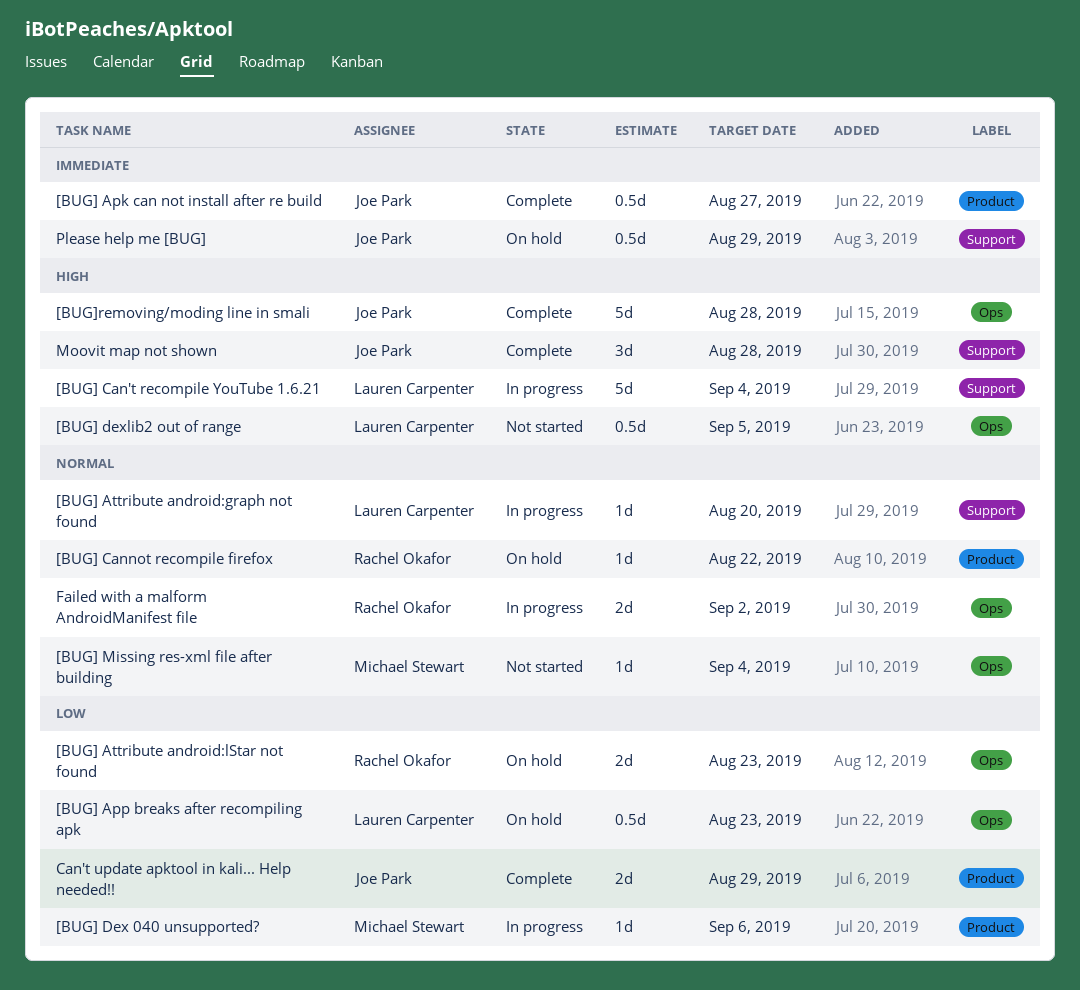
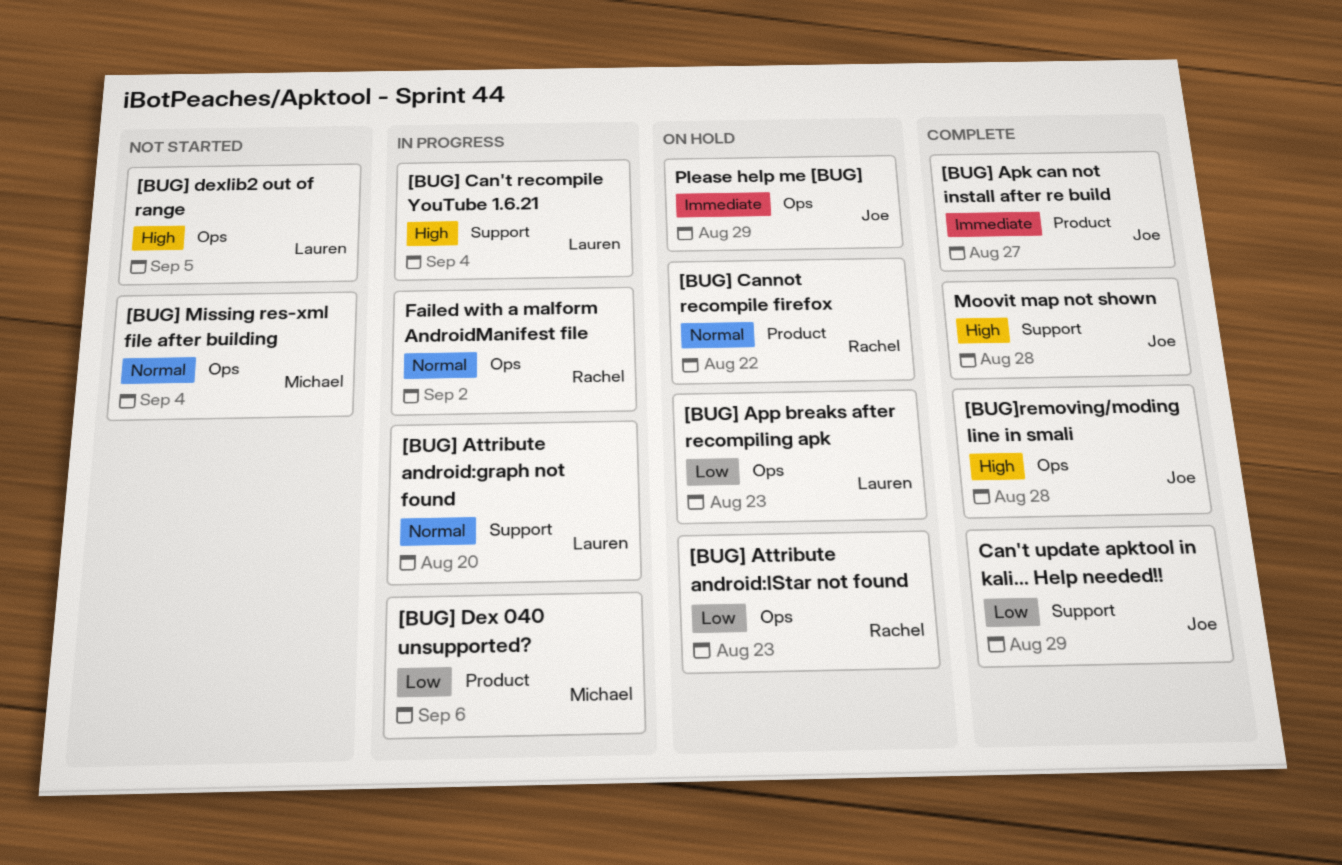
Can't update apktool in kali... Help needed!!, label: Product -> Support
Please help me [BUG], label: Support -> Ops

